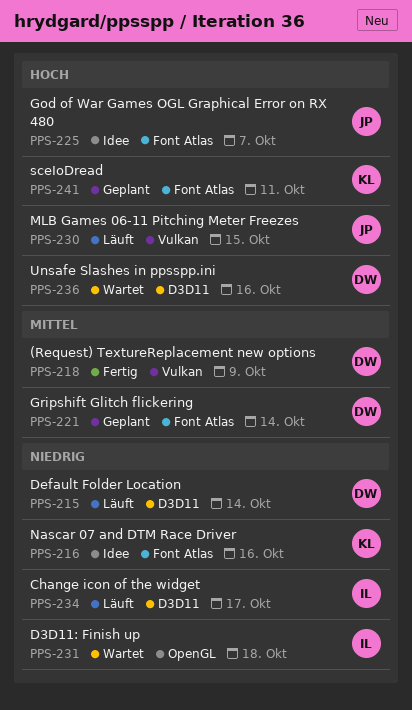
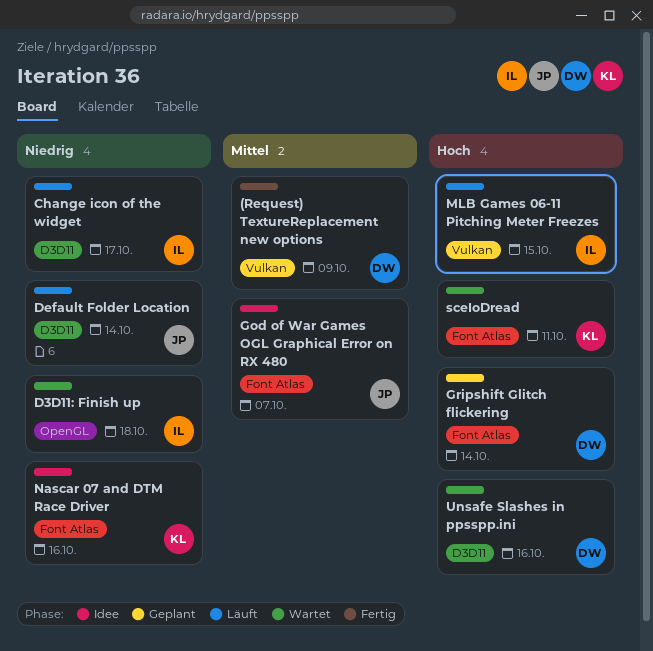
Default Folder Location, owner: DW -> JP
God of War Games OGL Graphical Error on RX 480, priority: Hoch -> Mittel
Gripshift Glitch flickering, priority: Mittel -> Hoch
MLB Games 06-11 Pitching Meter Freezes, owner: JP -> IL
sceIoDread, status: Geplant -> Wartet

